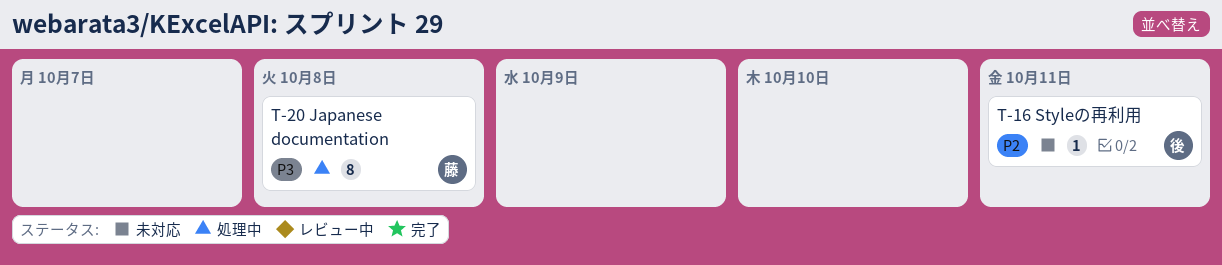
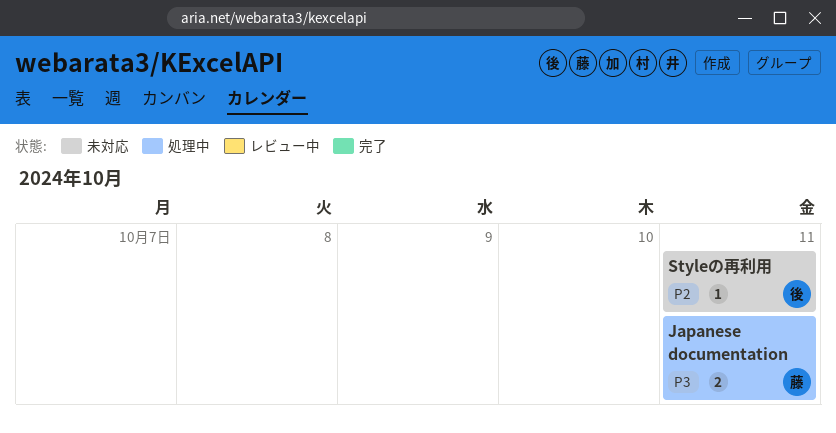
Japanese documentation, estimate: 8 -> 2
Japanese documentation, due: Oct 8 -> Oct 11

